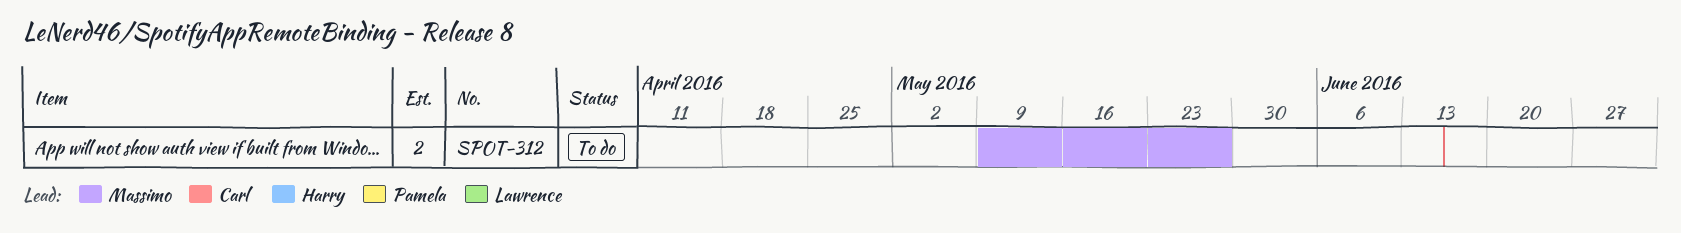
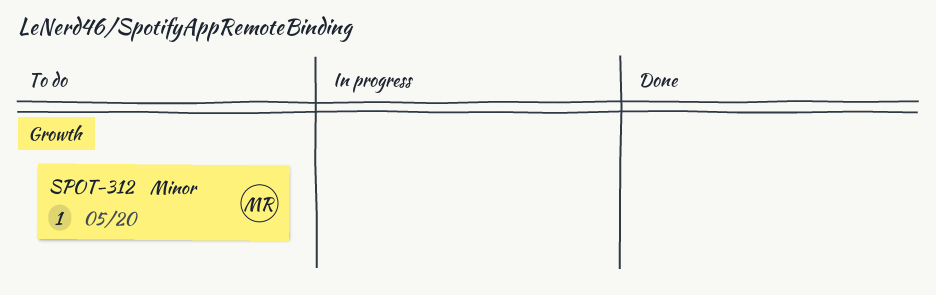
SPOT-312, estimate: 2 -> 1
SPOT-312, due: May 27 -> May 20

